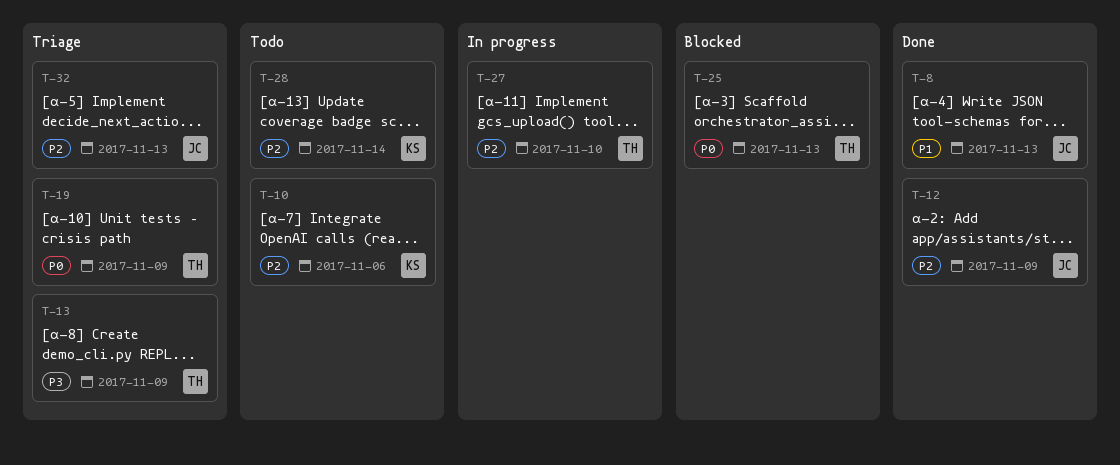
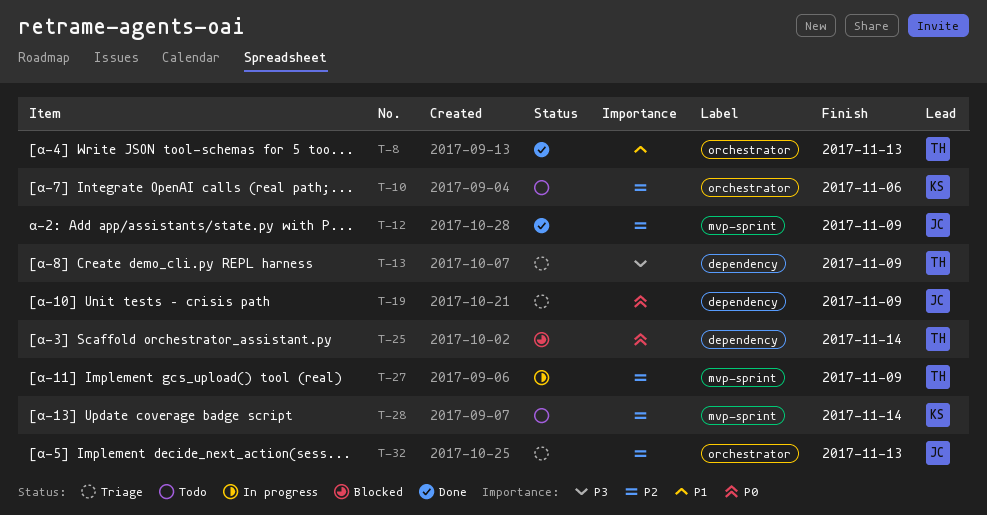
T-8, owner: JC -> TH
T-19, owner: TH -> JC
T-25, due: Nov 13 -> Nov 14
T-27, due: Nov 10 -> Nov 9

